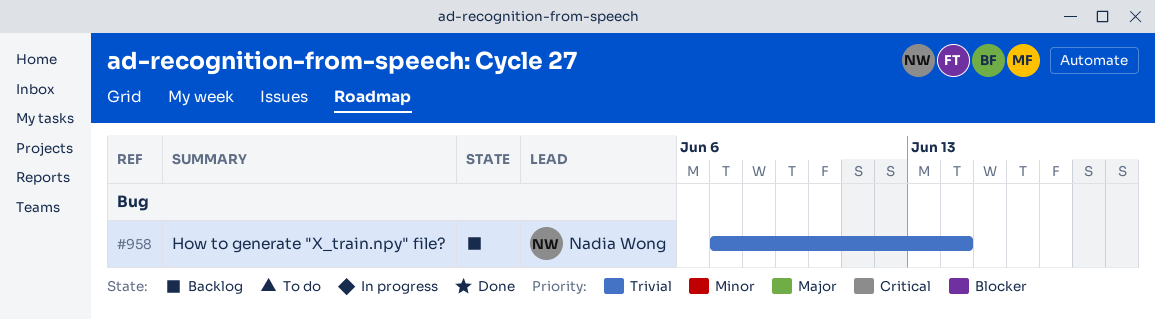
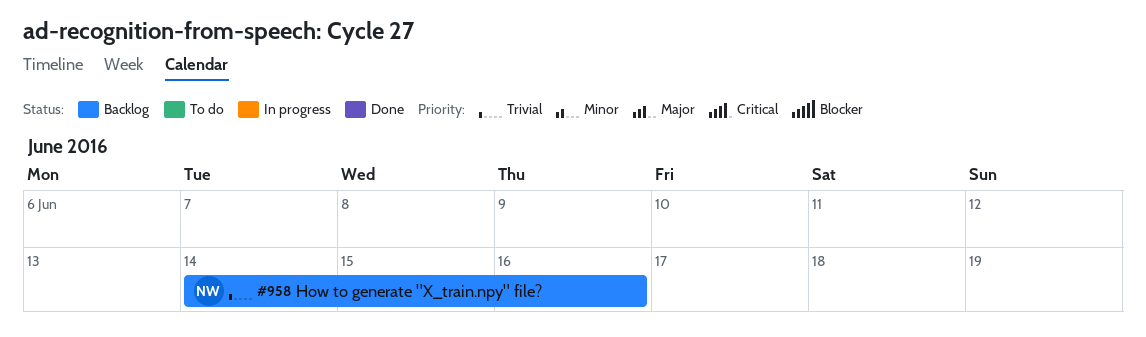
#958, start: Jun 7 -> Jun 14
#958, due: Jun 14 -> Jun 16

